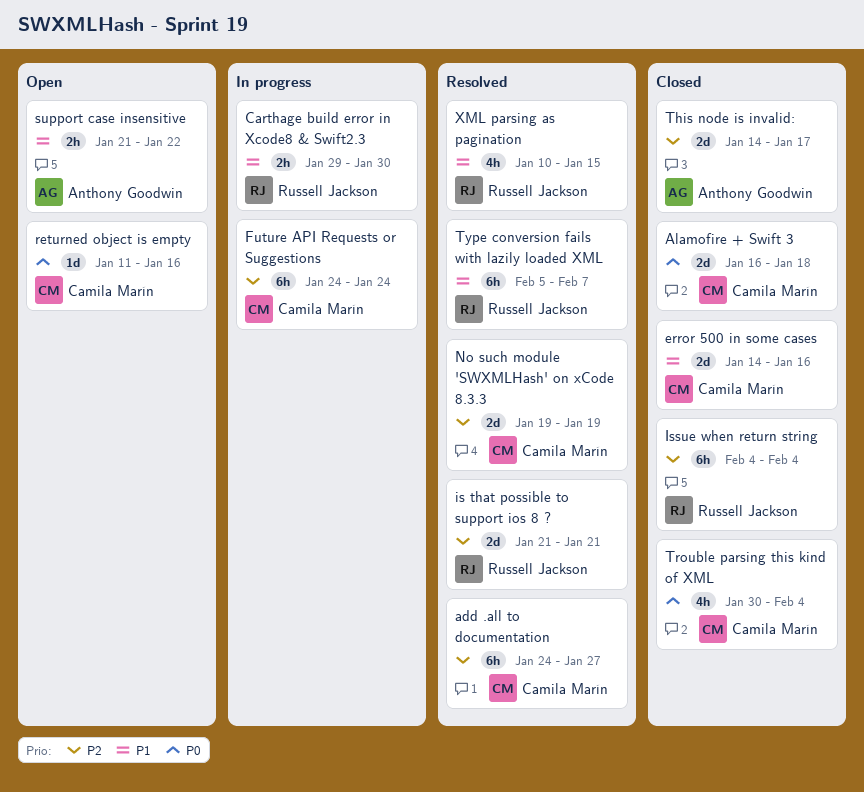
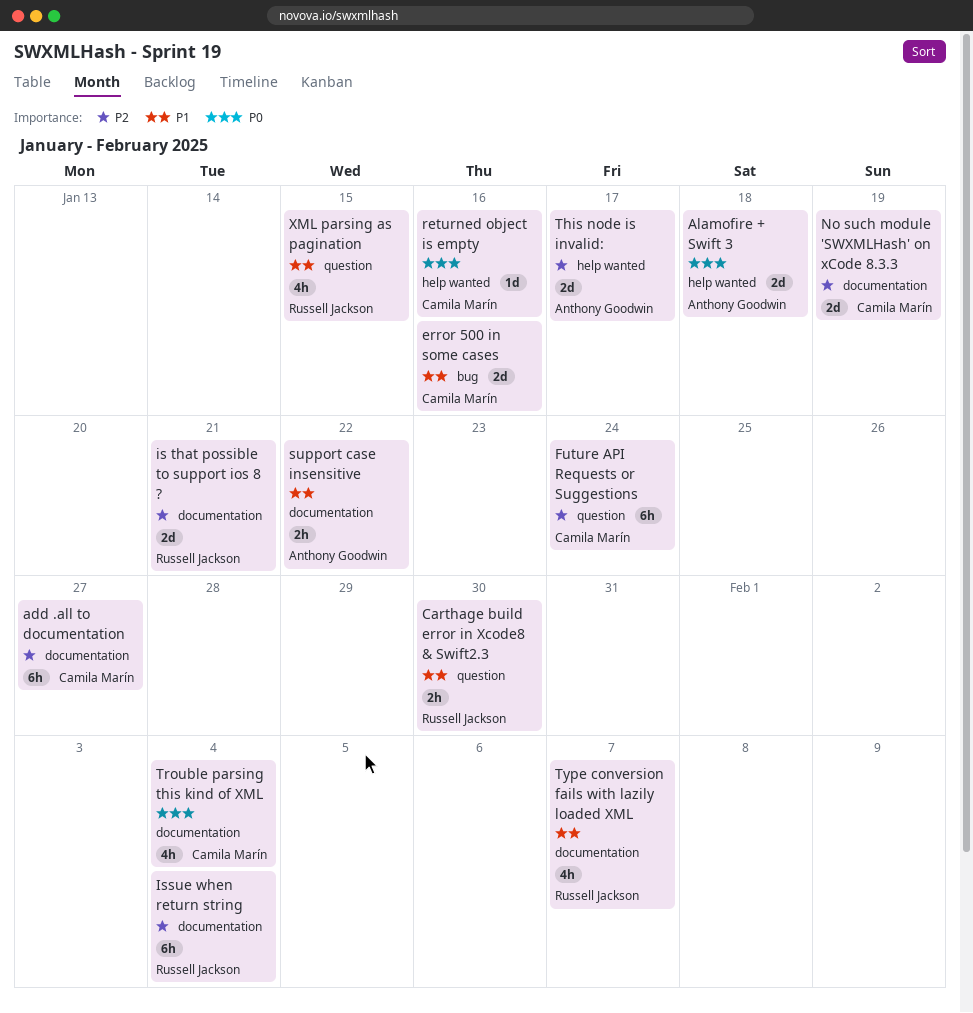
Alamofire + Swift 3, owner: Camila Marín -> Anthony Goodwin
Type conversion fails with lazily loaded XML, estimate: 6h -> 4h

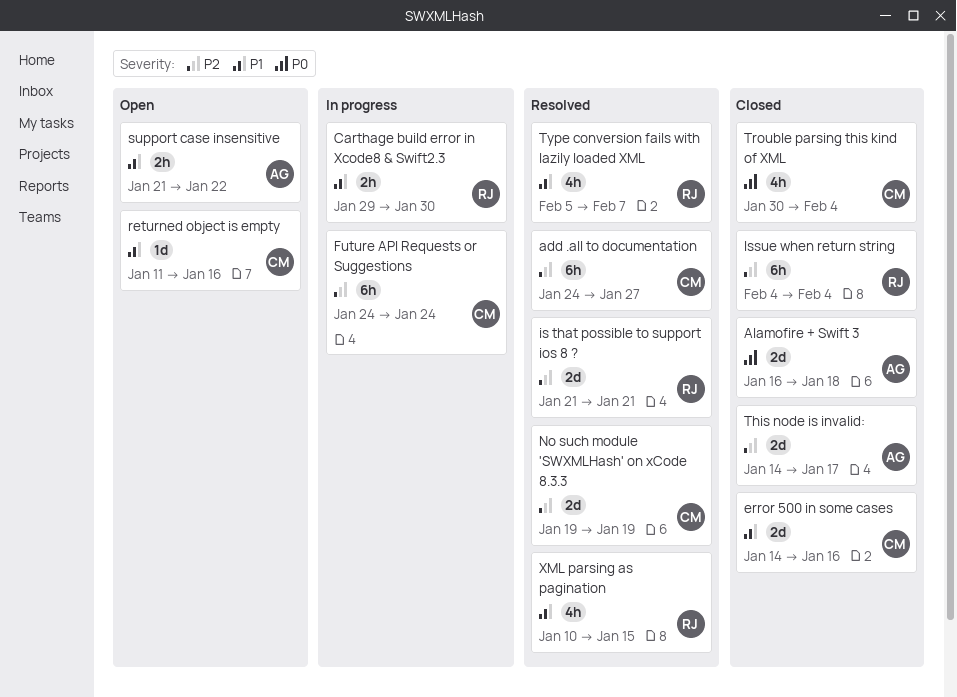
returned object is empty, priority: P0 -> P1

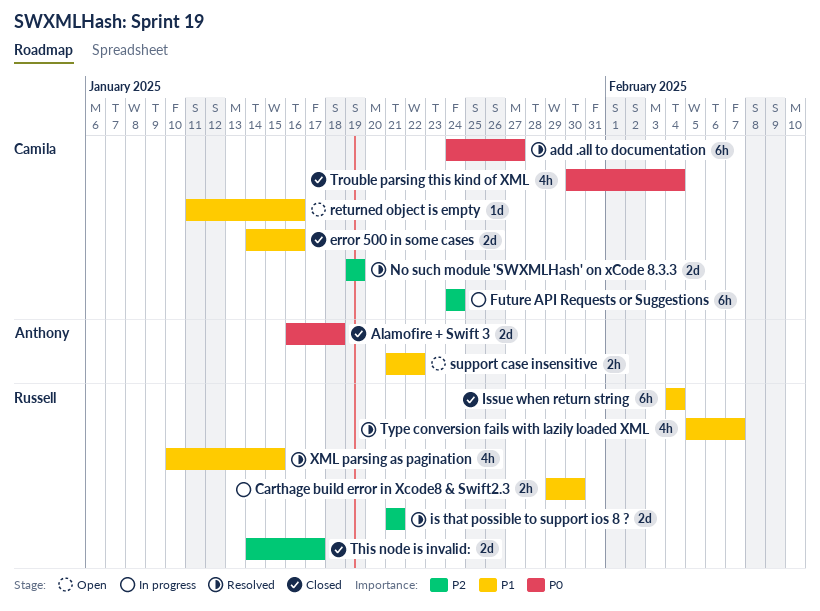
add .all to documentation, priority: P2 -> P0
Issue when return string, priority: P2 -> P1
This node is invalid:, owner: Anthony -> Russell

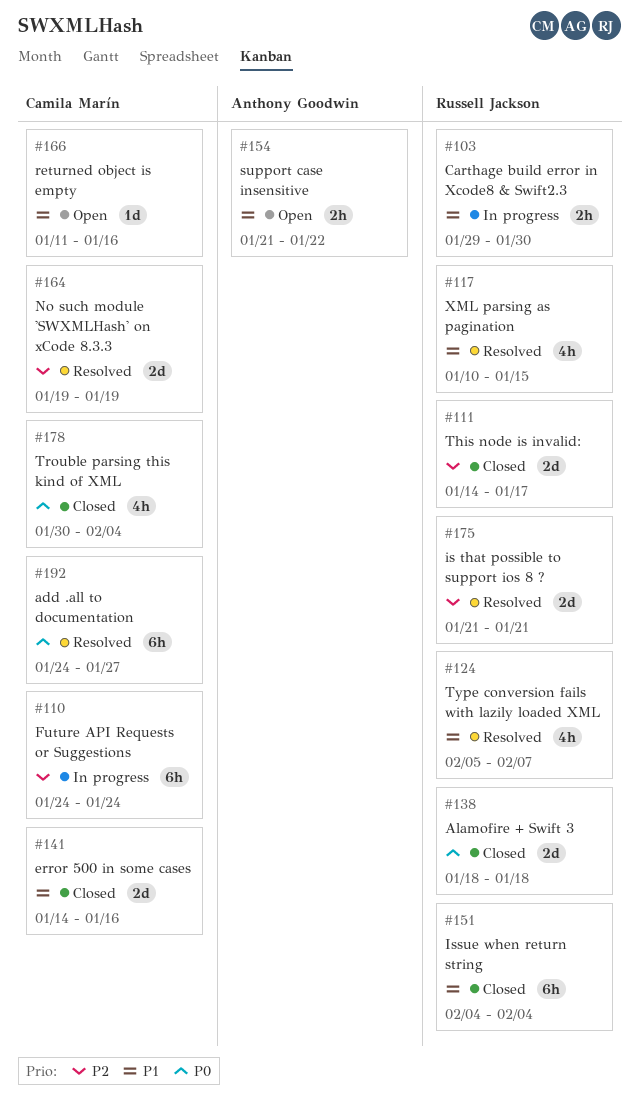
Alamofire + Swift 3, owner: Anthony Goodwin -> Russell Jackson
Alamofire + Swift 3, start: Jan 16 -> Jan 18

